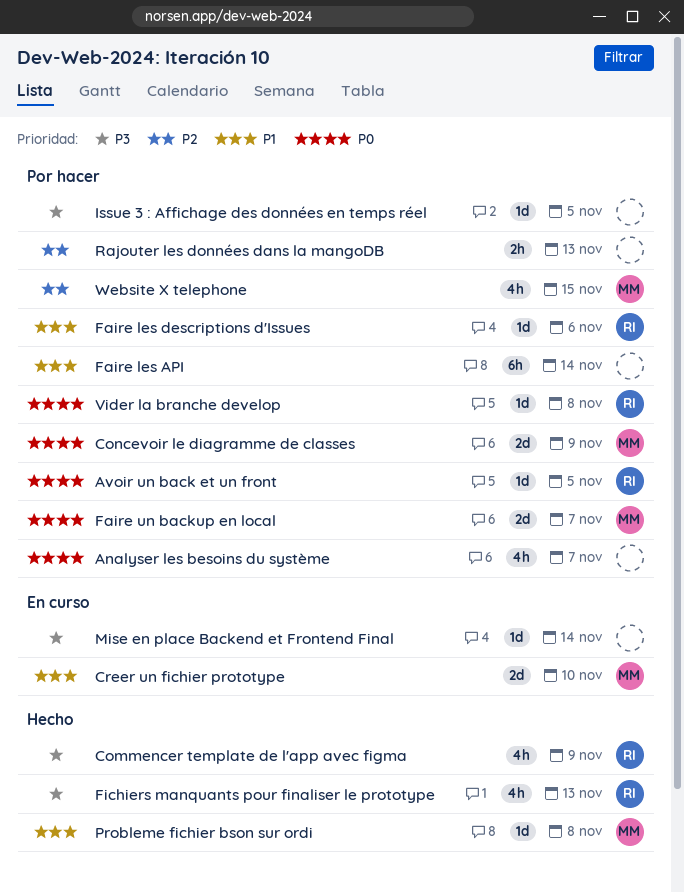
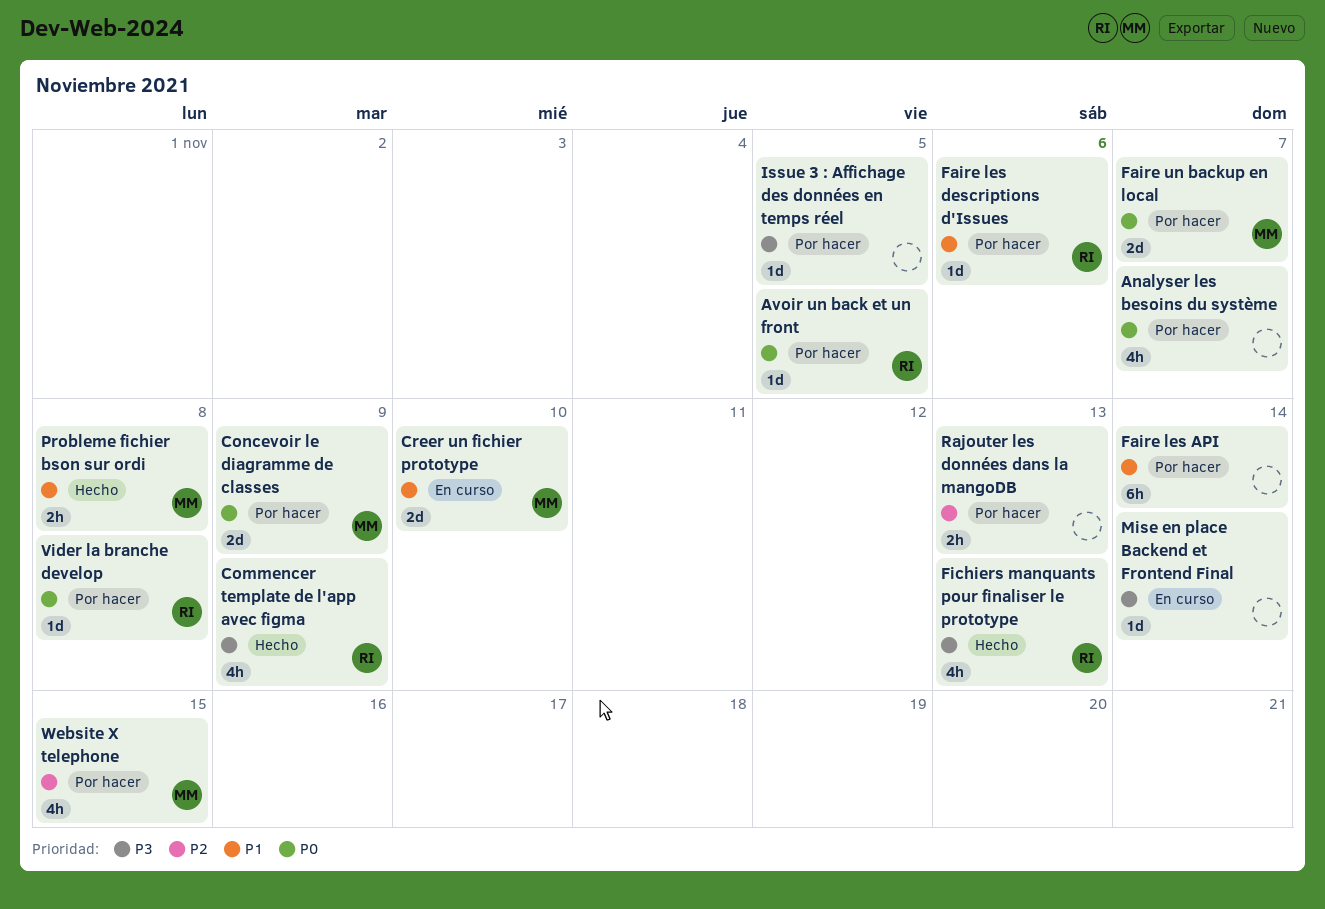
Probleme fichier bson sur ordi, estimate: 1d -> 2h

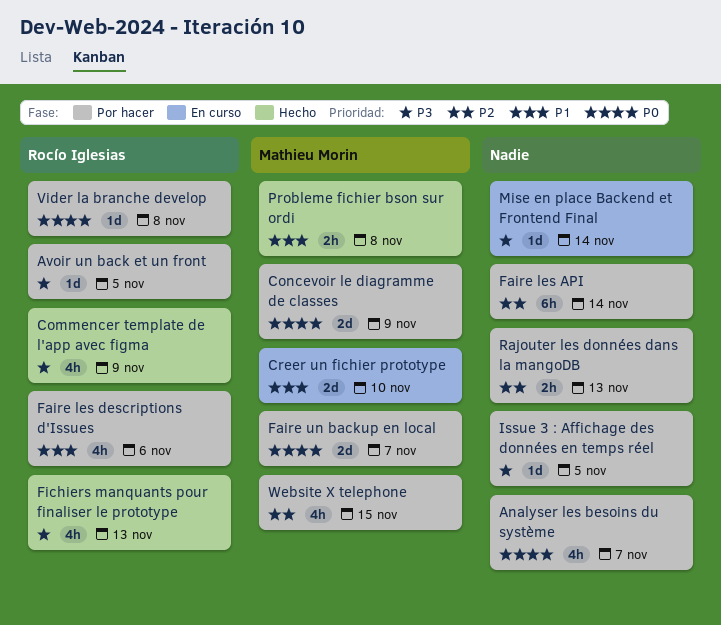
Avoir un back et un front, priority: P0 -> P3
Faire les API, priority: P1 -> P2
Faire les descriptions d'Issues, estimate: 1d -> 4h

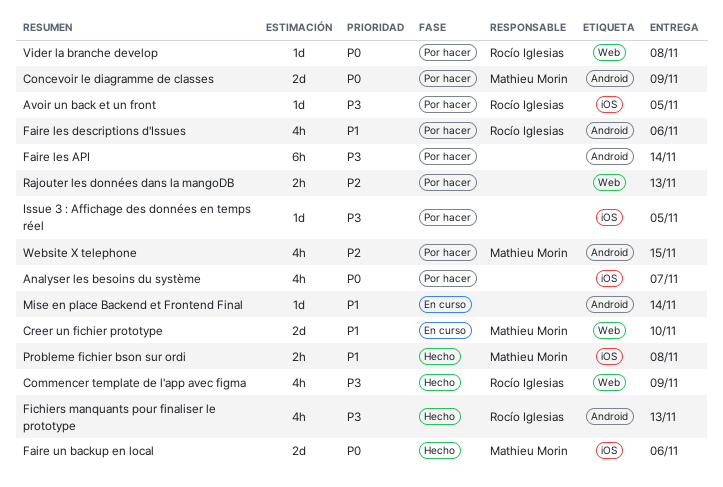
Faire les API, priority: P2 -> P3
Faire un backup en local, status: Por hacer -> Hecho
Faire un backup en local, due: Nov 7 -> Nov 6
Mise en place Backend et Frontend Final, priority: P3 -> P1

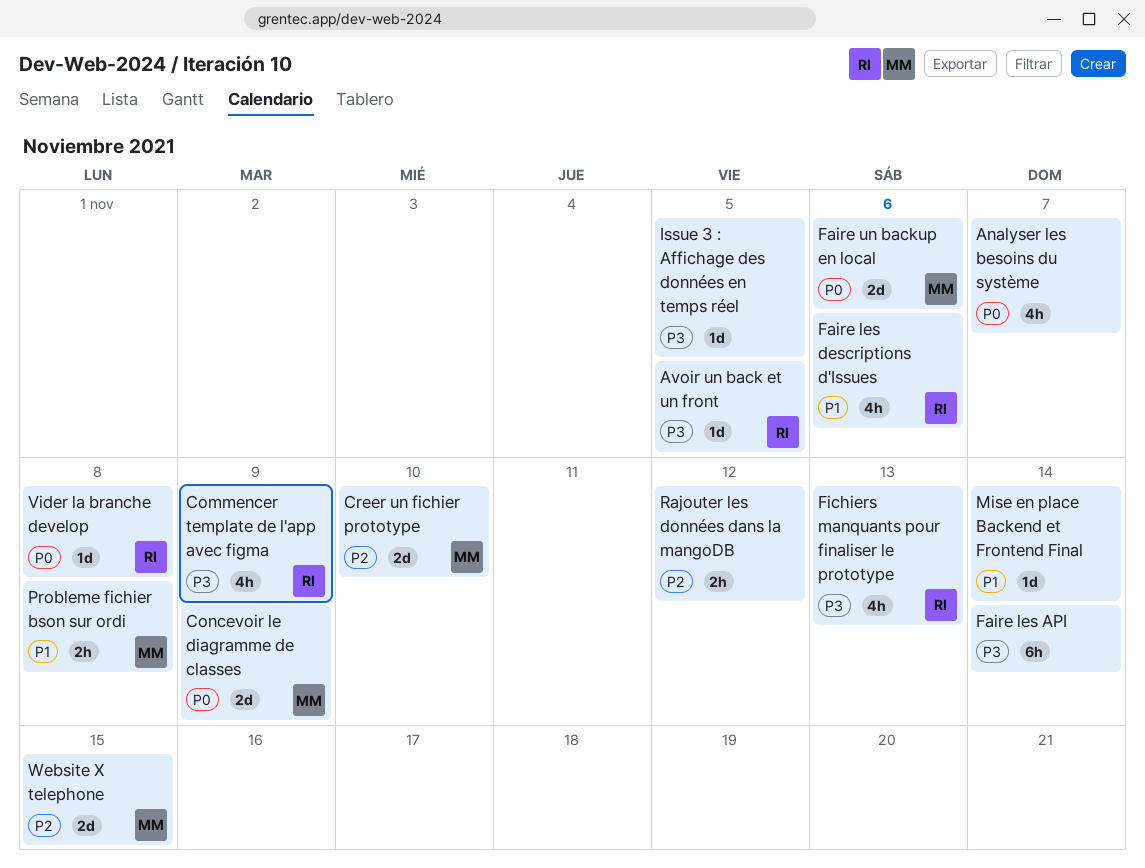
Creer un fichier prototype, priority: P1 -> P2
Rajouter les données dans la mangoDB, due: Nov 13 -> Nov 12
Website X telephone, estimate: 4h -> 2d

